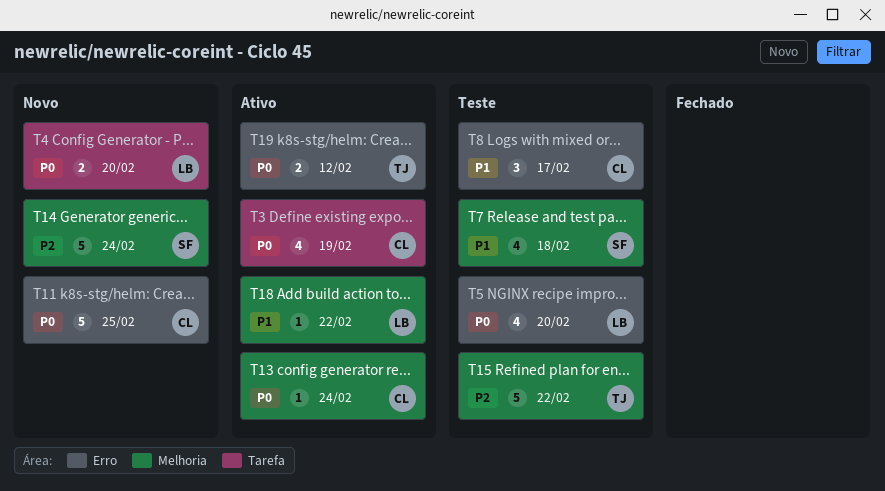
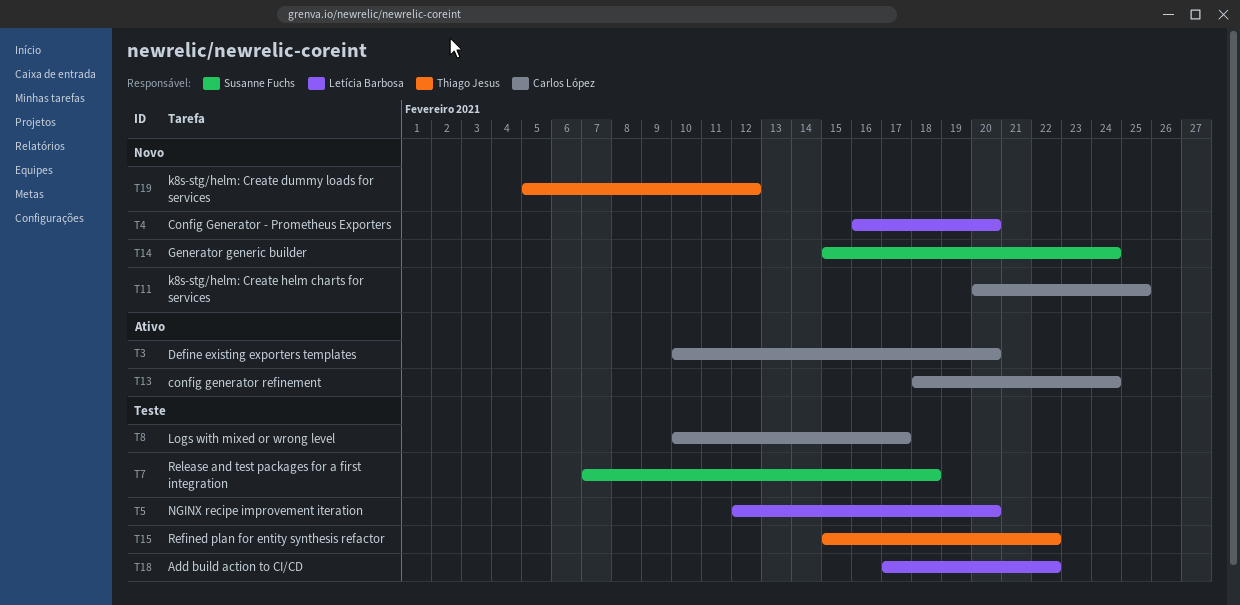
T3, due: Feb 19 -> Feb 20
T18, status: Ativo -> Teste
T19, status: Ativo -> Novo

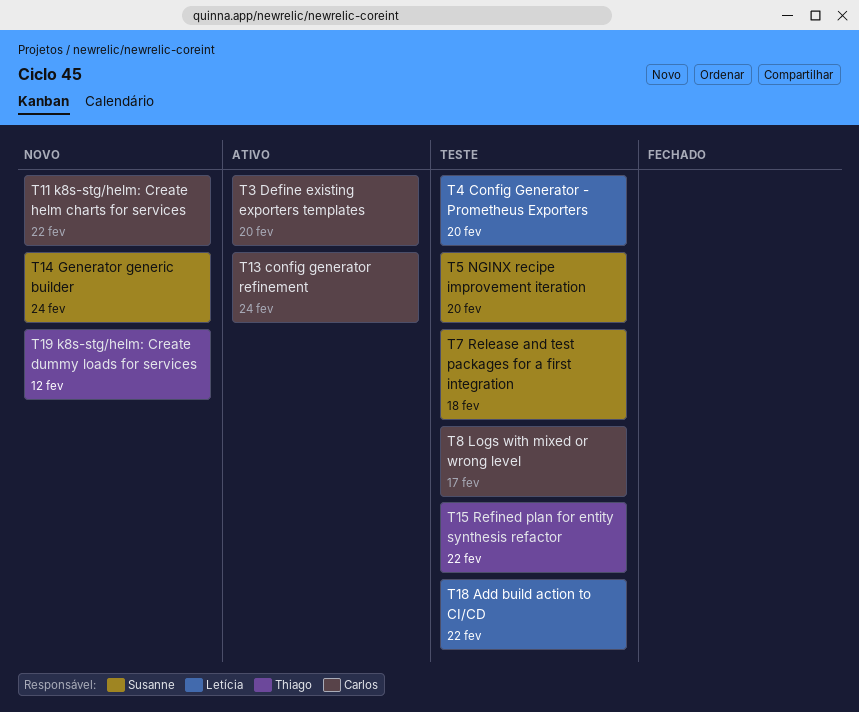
T4, status: Novo -> Teste
T5, owner: Letícia Barbosa -> Susanne Fuchs
T11, due: Feb 25 -> Feb 22

